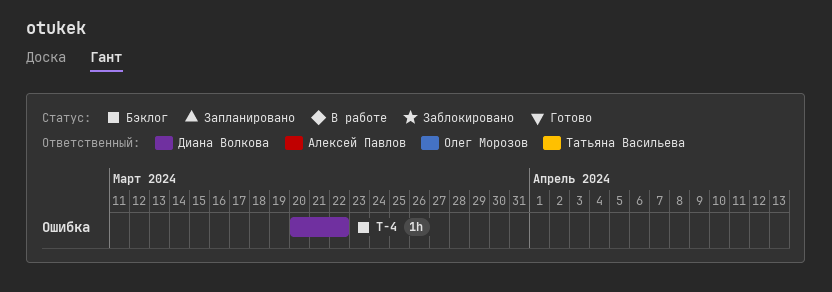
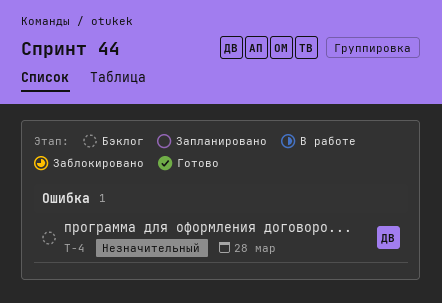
T-4, due: Mar 22 -> Mar 28

